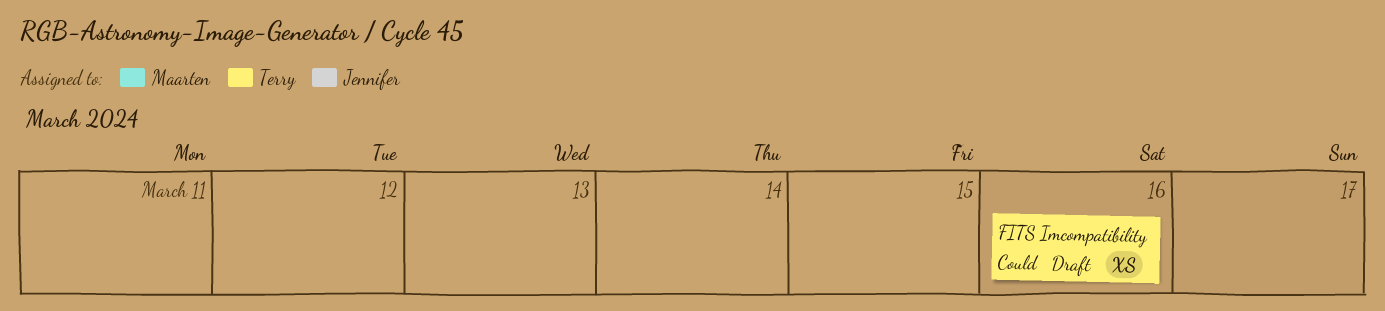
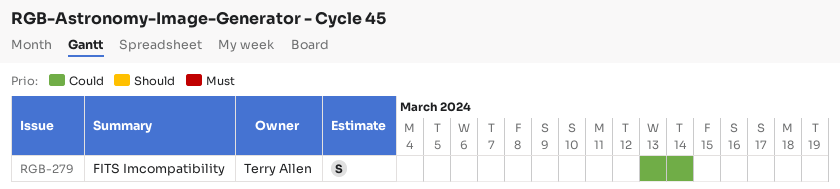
FITS Imcompatibility, estimate: XS -> S
FITS Imcompatibility, due: Mar 16 -> Mar 14

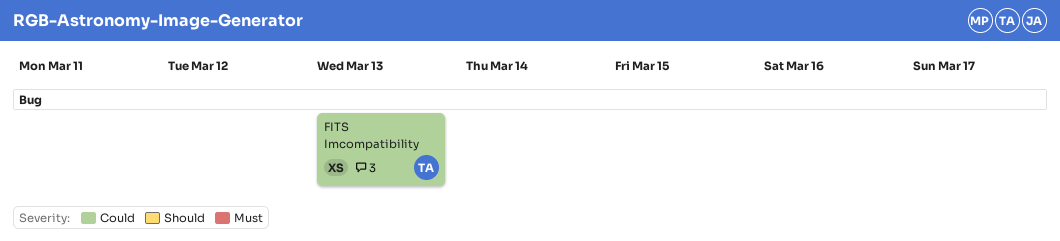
FITS Imcompatibility, estimate: S -> XS
FITS Imcompatibility, due: Mar 14 -> Mar 13

